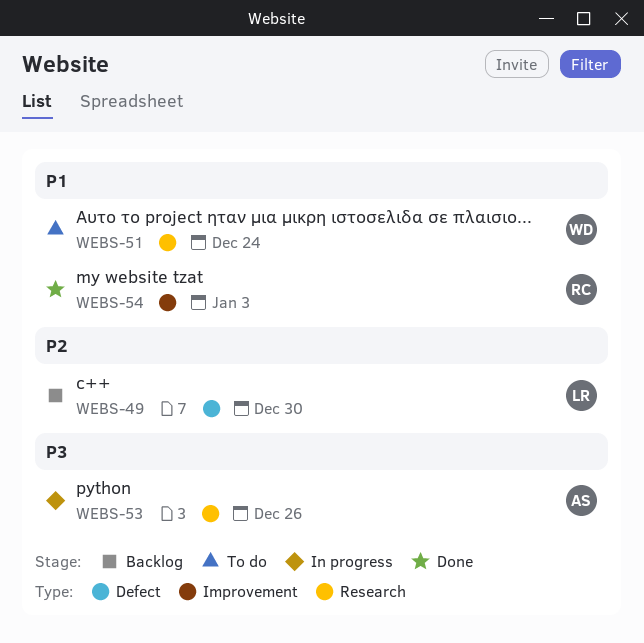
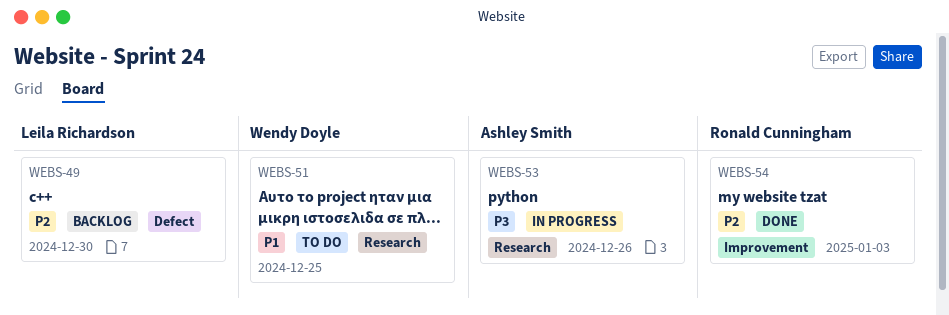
WEBS-51, due: Dec 24 -> Dec 25
WEBS-54, priority: P1 -> P2

